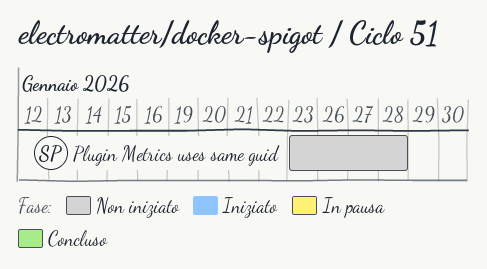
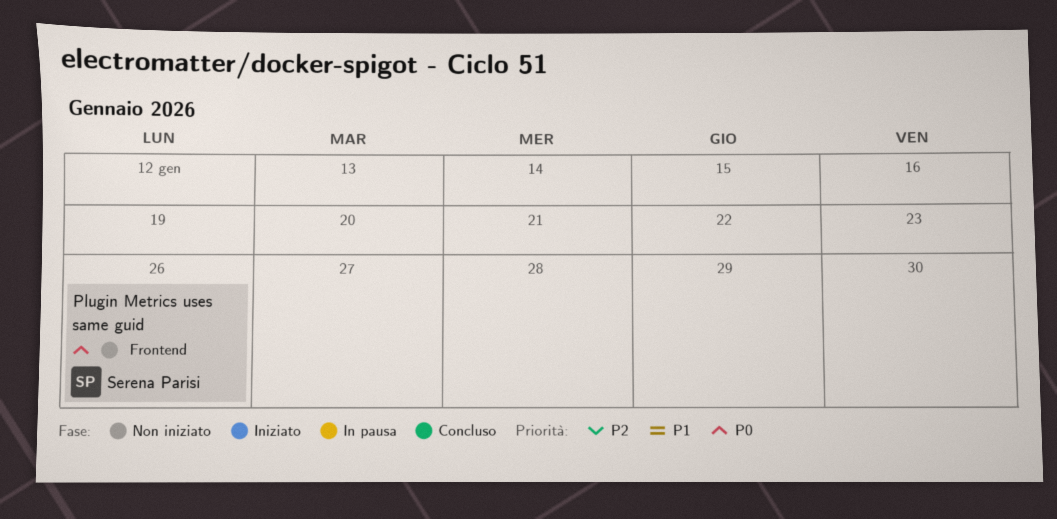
Plugin Metrics uses same guid, due: Jan 28 -> Jan 26

